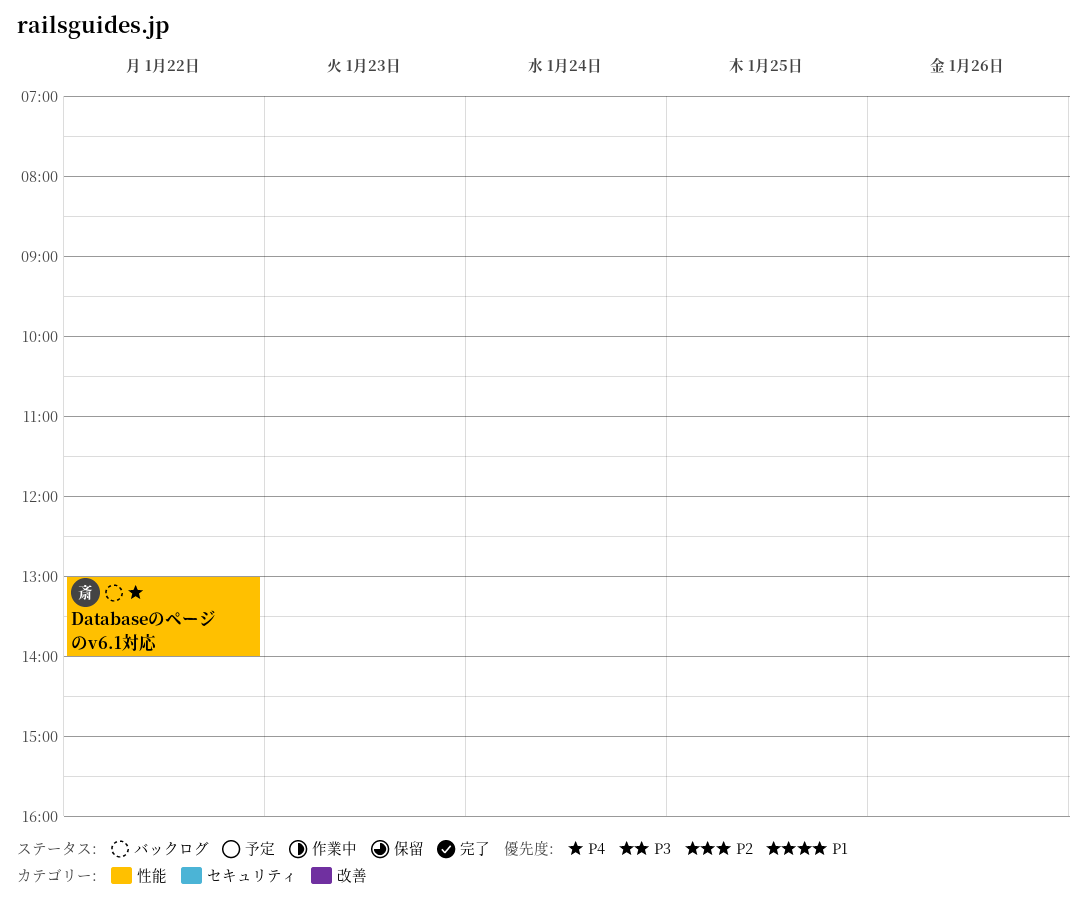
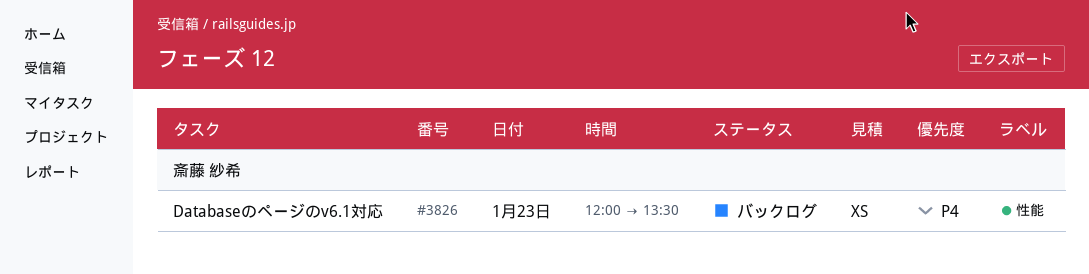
Databaseのページのv6.1対応, day: Jan 22 -> Jan 23
Databaseのページのv6.1対応, begins: 13:00 -> 12:00
Databaseのページのv6.1対応, ends: 14:00 -> 13:30

